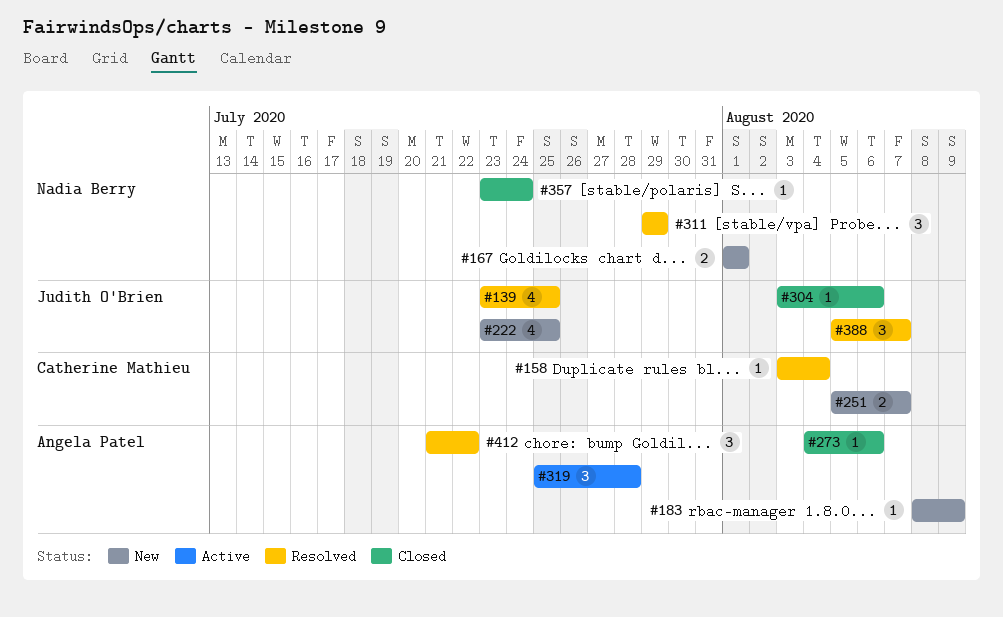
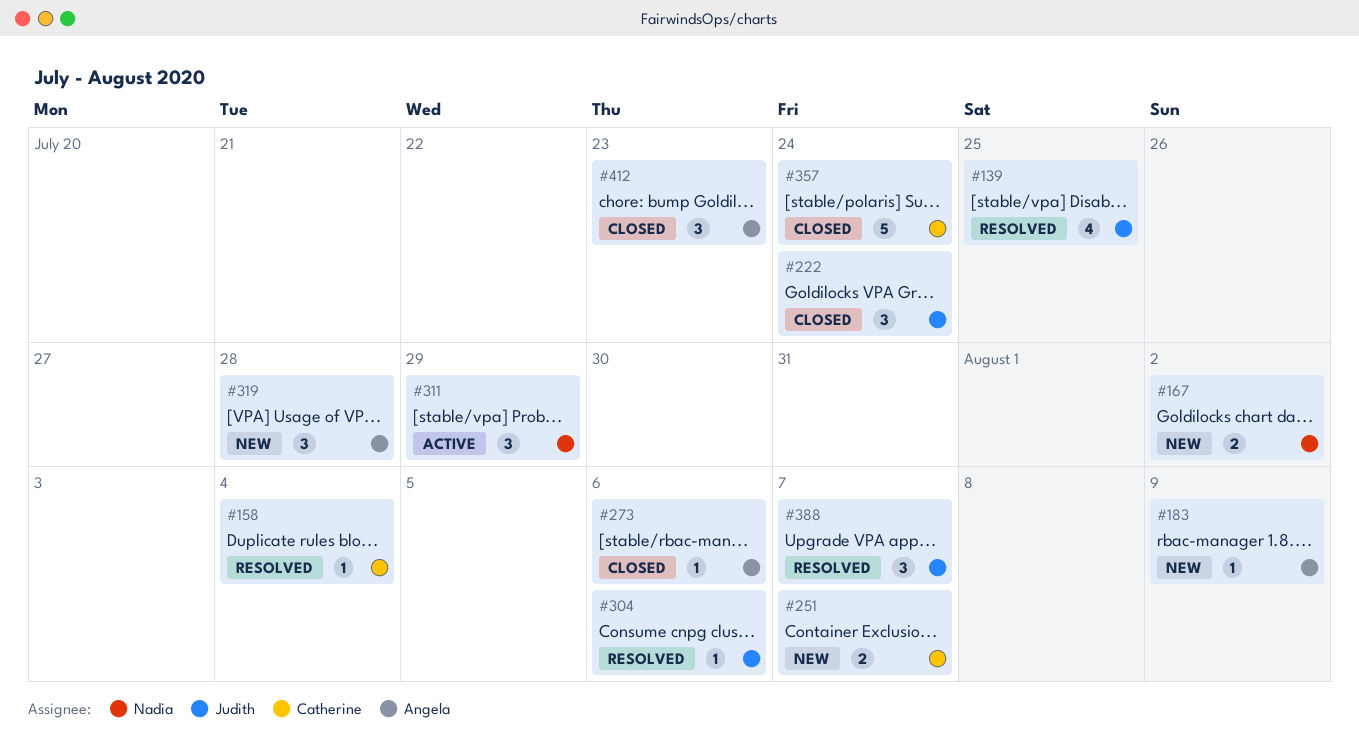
#167, due: Aug 1 -> Aug 2
#222, status: New -> Closed
#222, estimate: 4 -> 3
#222, due: Jul 25 -> Jul 24
#304, status: Closed -> Resolved
#311, status: Resolved -> Active
#319, status: Active -> New
#357, owner: Nadia Berry -> Catherine Mathieu
#357, estimate: 1 -> 5
#412, status: Resolved -> Closed
#412, due: Jul 22 -> Jul 23

